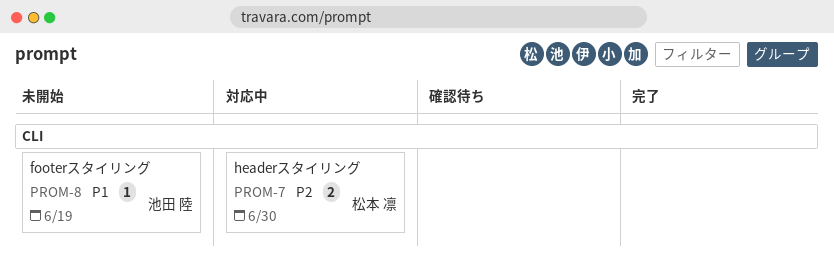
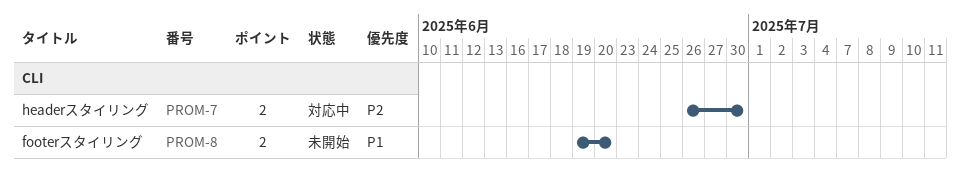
PROM-8, estimate: 1 -> 2
PROM-8, due: Jun 19 -> Jun 20

